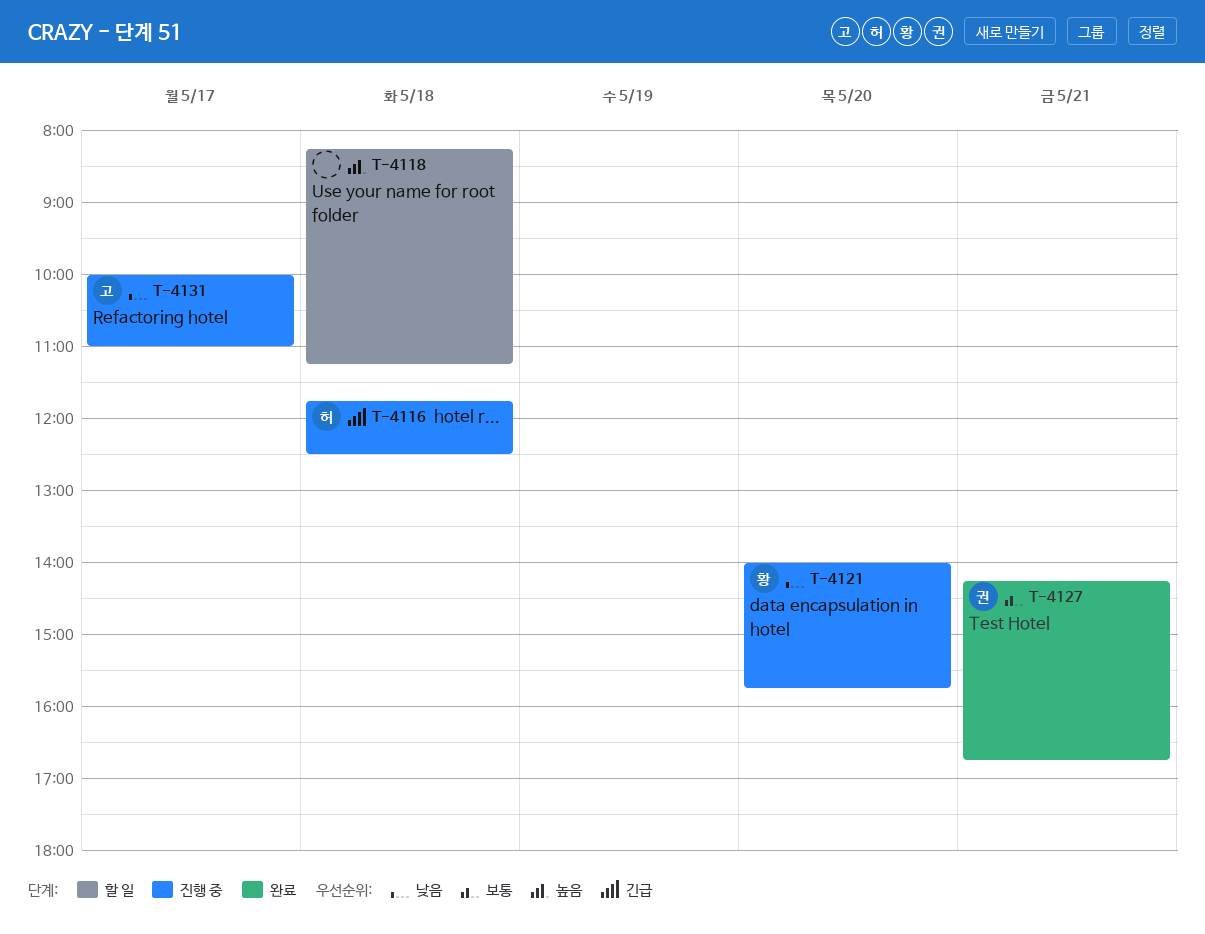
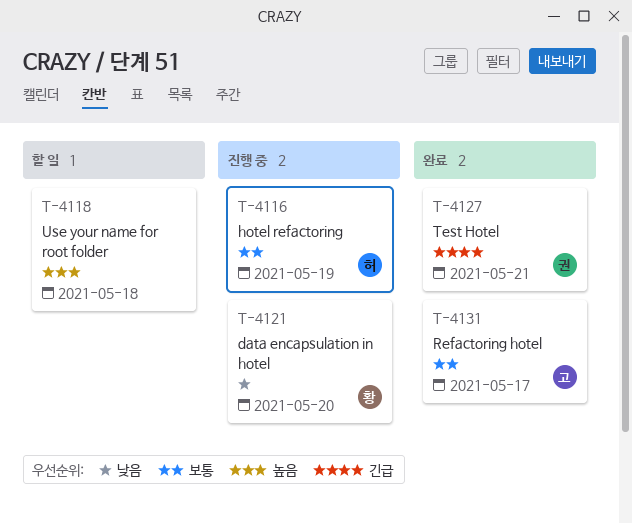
T-4116, priority: 긴급 -> 보통
T-4116, day: May 18 -> May 19
T-4127, priority: 보통 -> 긴급
T-4131, status: 진행 중 -> 완료
T-4131, priority: 낮음 -> 보통

